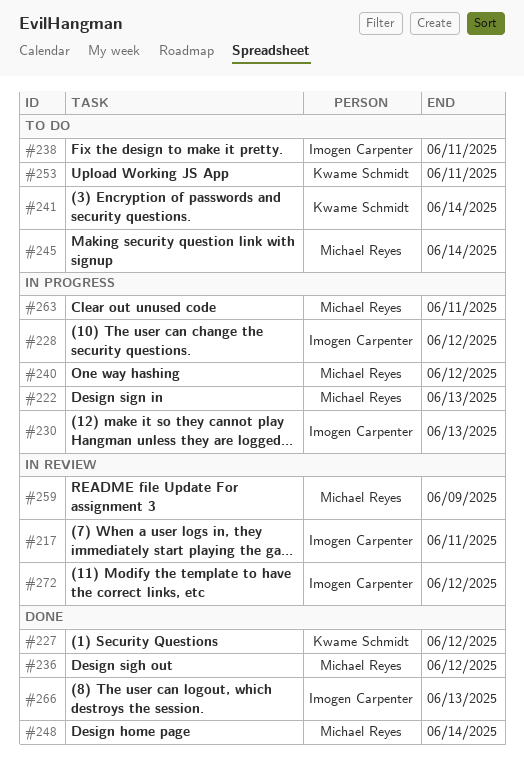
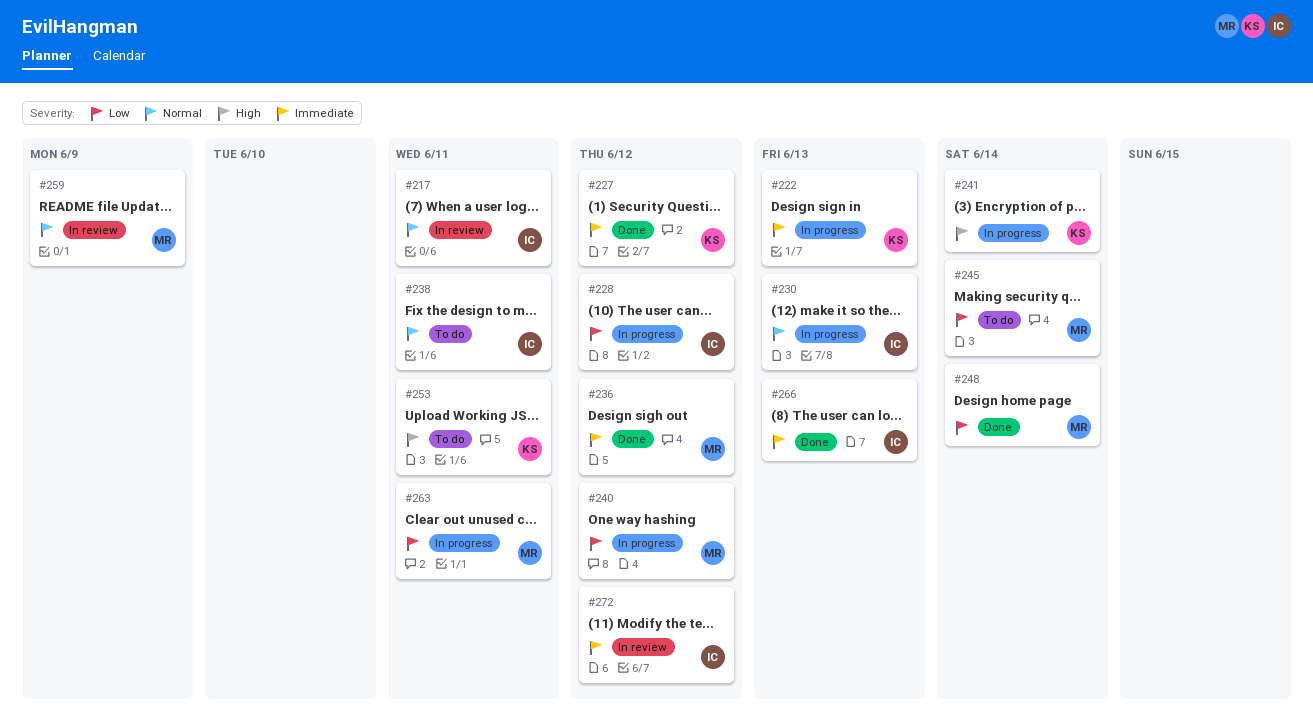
#222, owner: Michael Reyes -> Kwame Schmidt
#241, status: To do -> In progress

